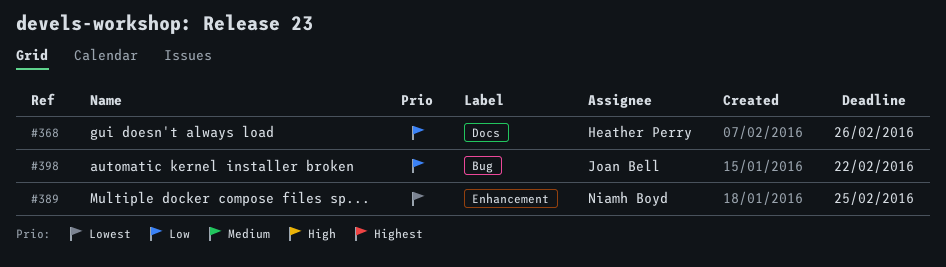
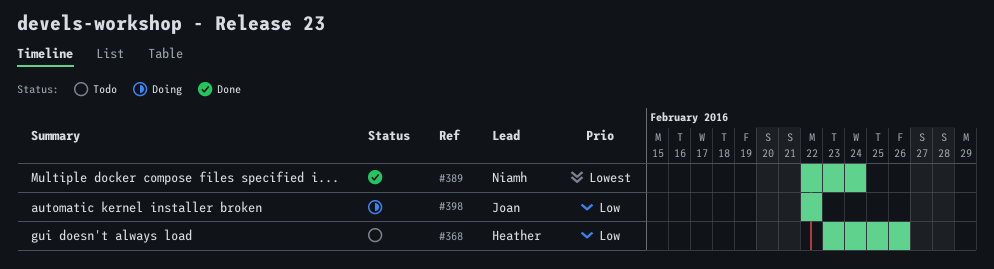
#389, due: Feb 25 -> Feb 24

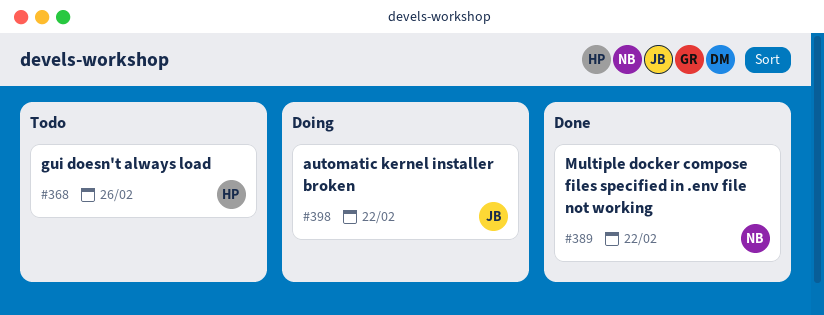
#389, due: Feb 24 -> Feb 22

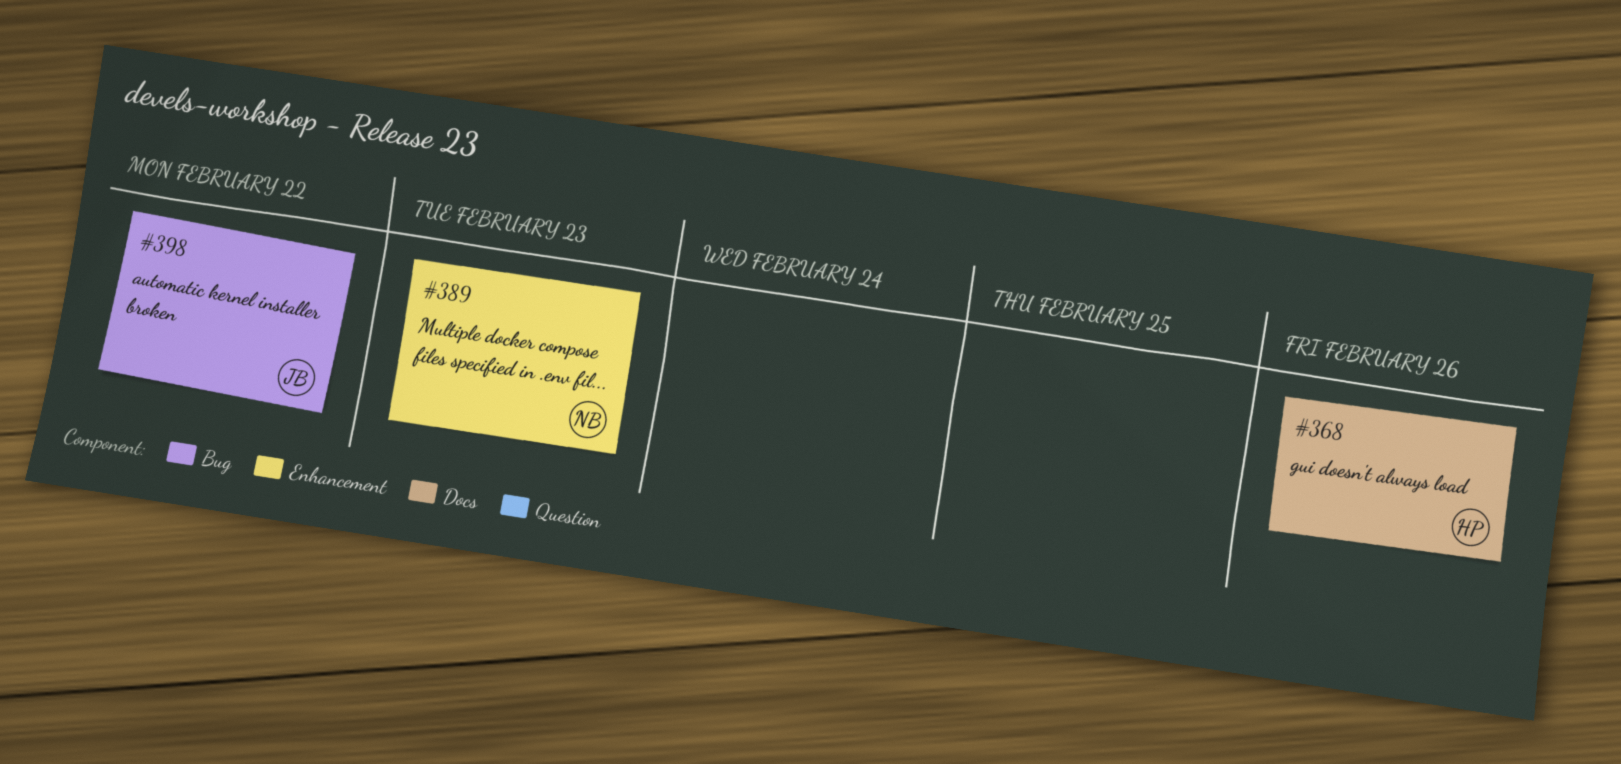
#389, due: Feb 22 -> Feb 23

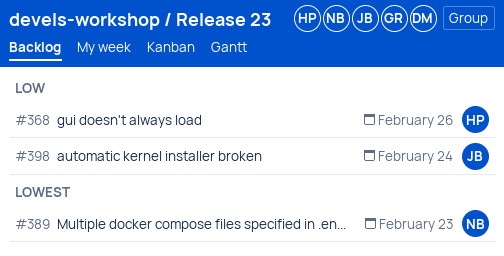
#398, due: Feb 22 -> Feb 24

